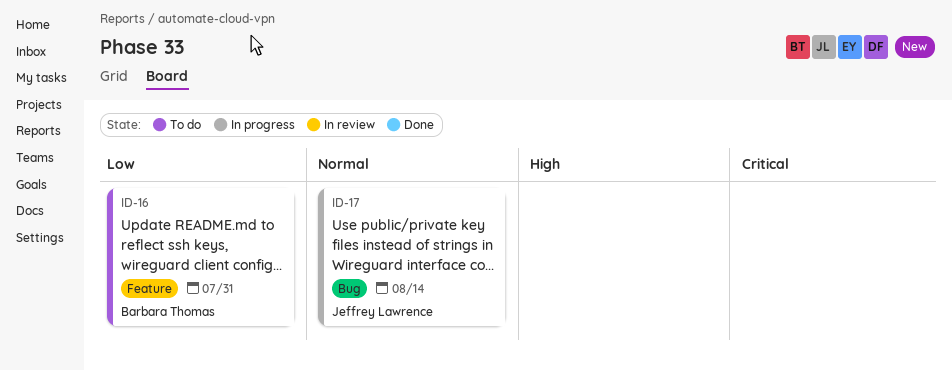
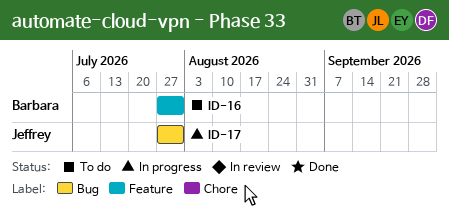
ID-17, due: Aug 14 -> Jul 31

